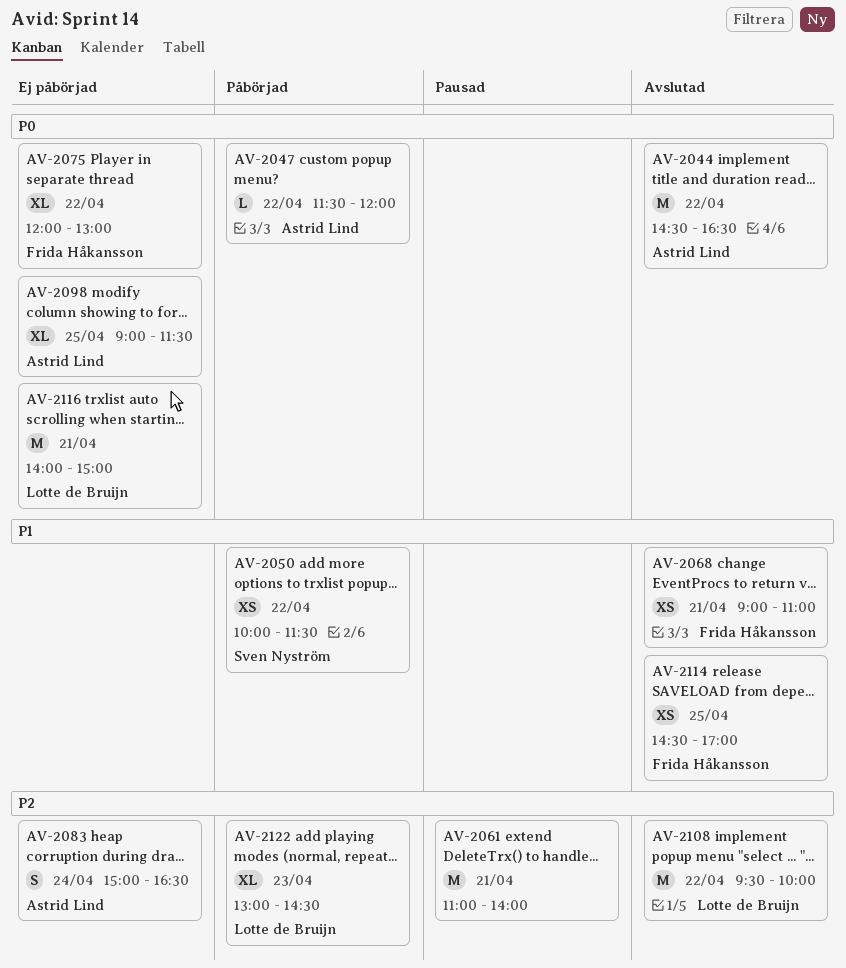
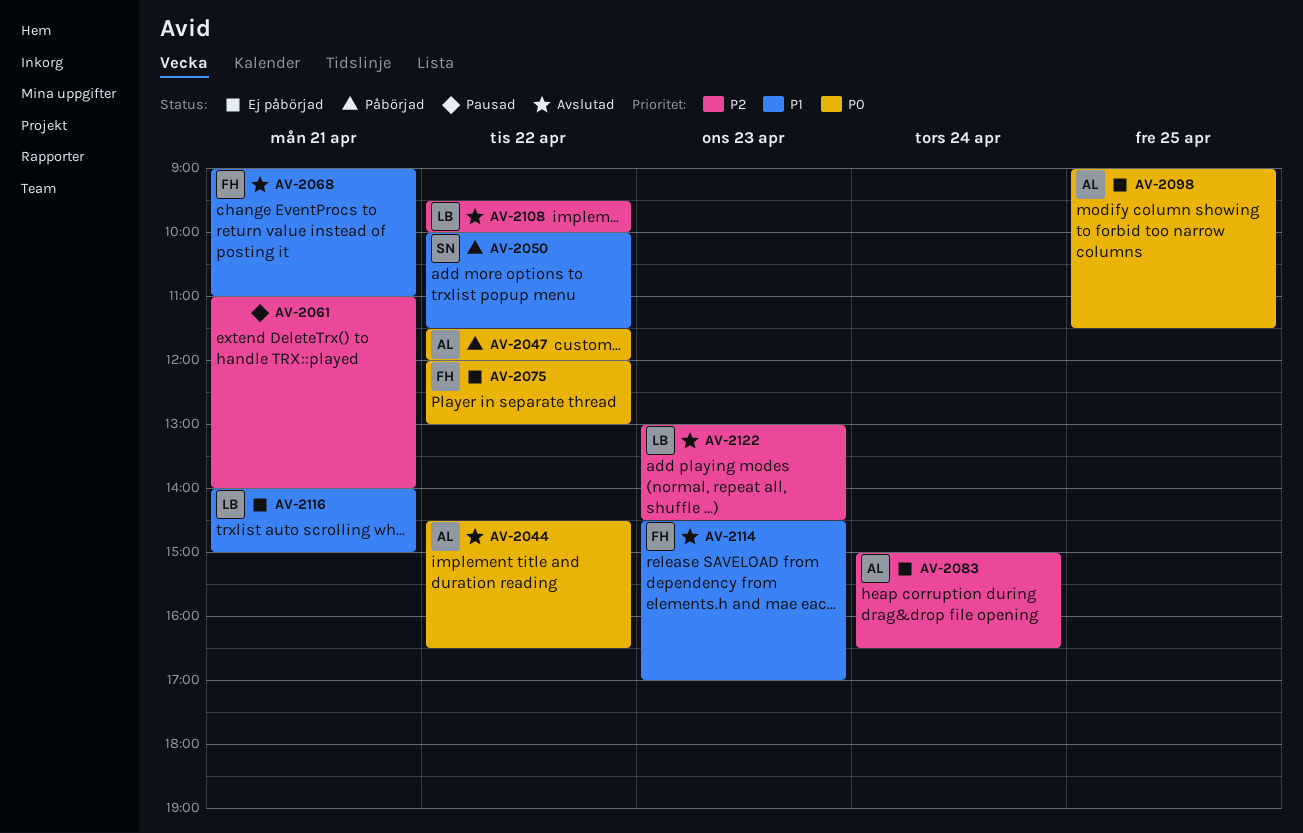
AV-2114, day: Apr 25 -> Apr 23
AV-2116, priority: P0 -> P1
AV-2122, status: Påbörjad -> Avslutad

